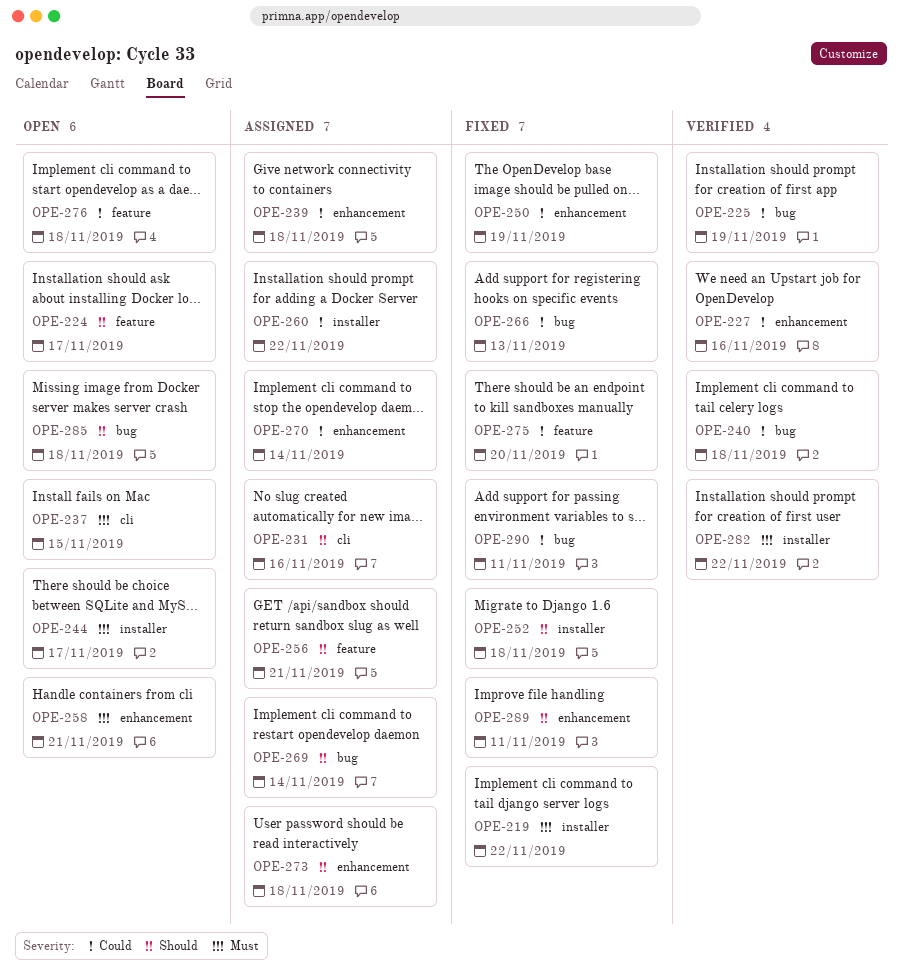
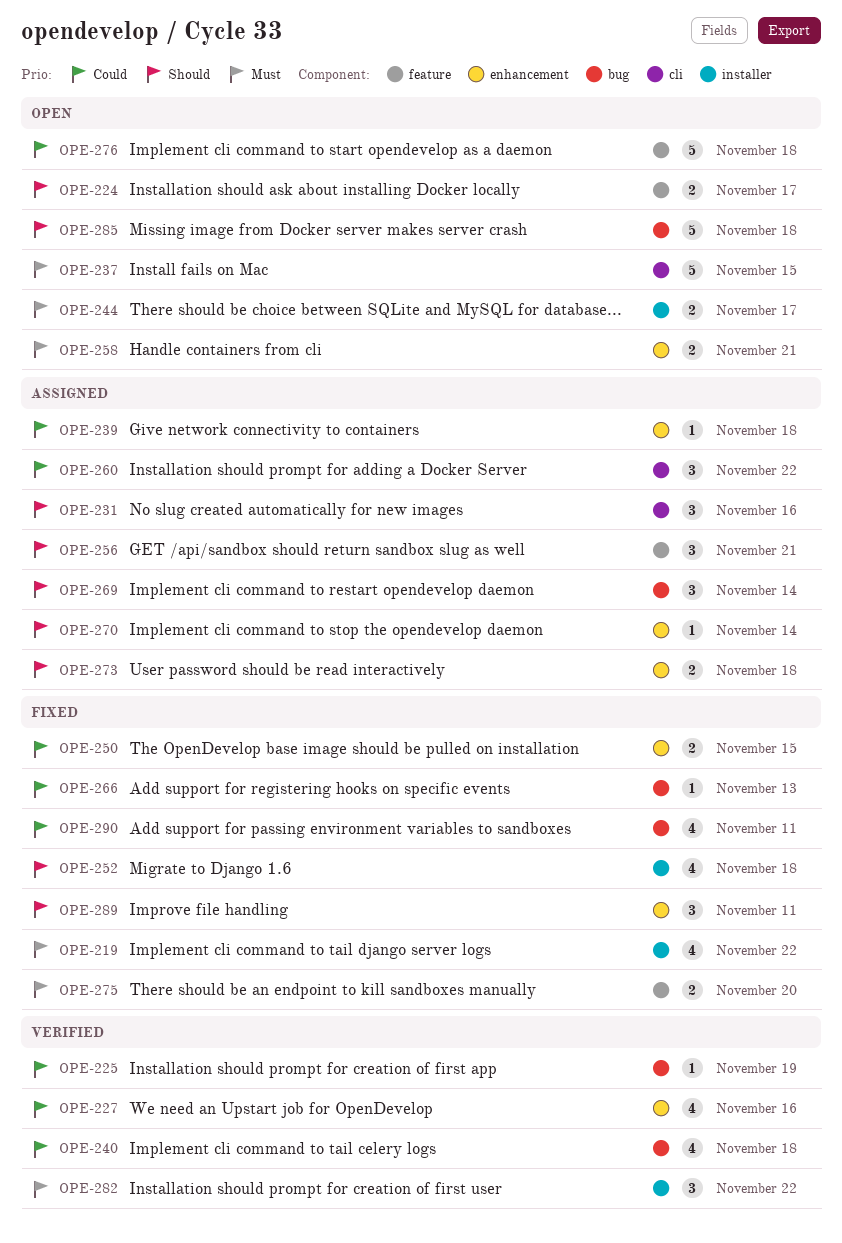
OPE-250, due: Nov 19 -> Nov 15
OPE-260, label: installer -> cli
OPE-270, priority: Could -> Should
OPE-275, priority: Could -> Must

